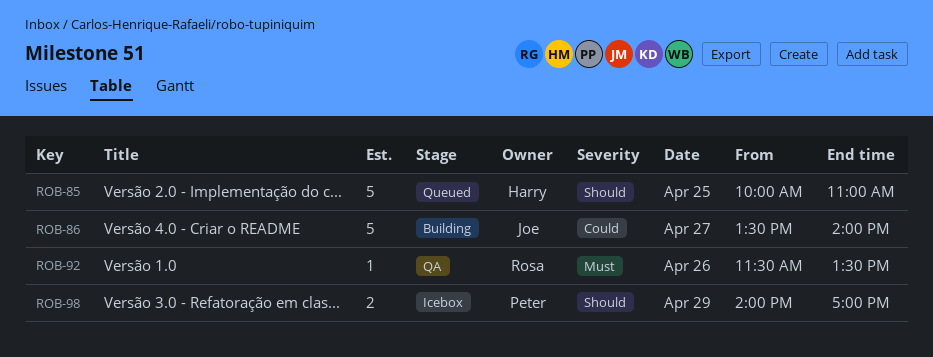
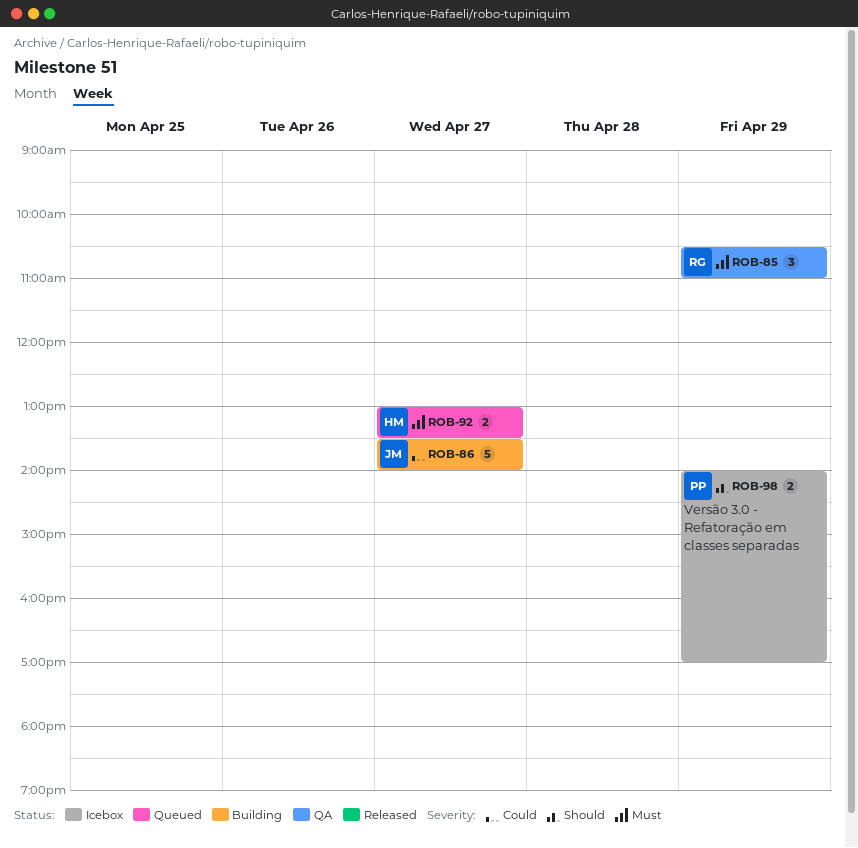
ROB-85, status: Queued -> QA
ROB-85, owner: Harry -> Rosa
ROB-85, priority: Should -> Must
ROB-85, estimate: 5 -> 3
ROB-85, day: Apr 25 -> Apr 29
ROB-85, begins: 10:00 -> 10:30
ROB-92, status: QA -> Queued
ROB-92, owner: Rosa -> Harry
ROB-92, estimate: 1 -> 2
ROB-92, day: Apr 26 -> Apr 27
ROB-92, begins: 11:30 -> 13:00

